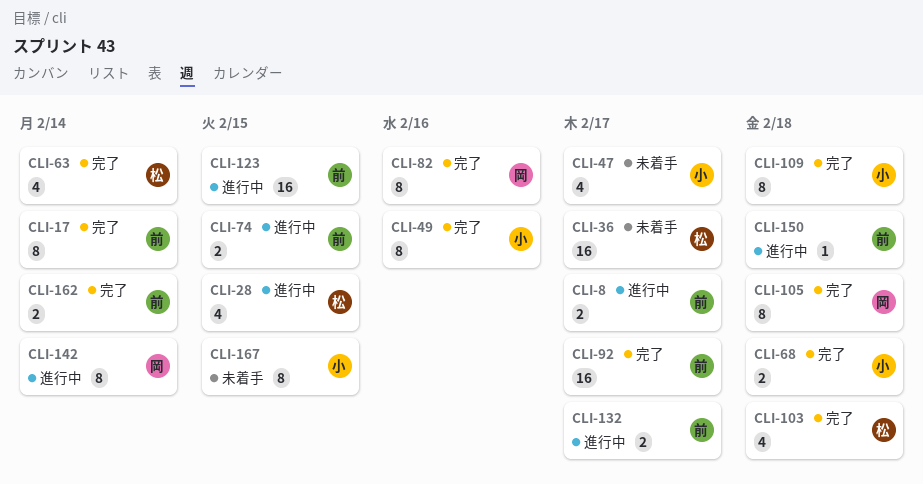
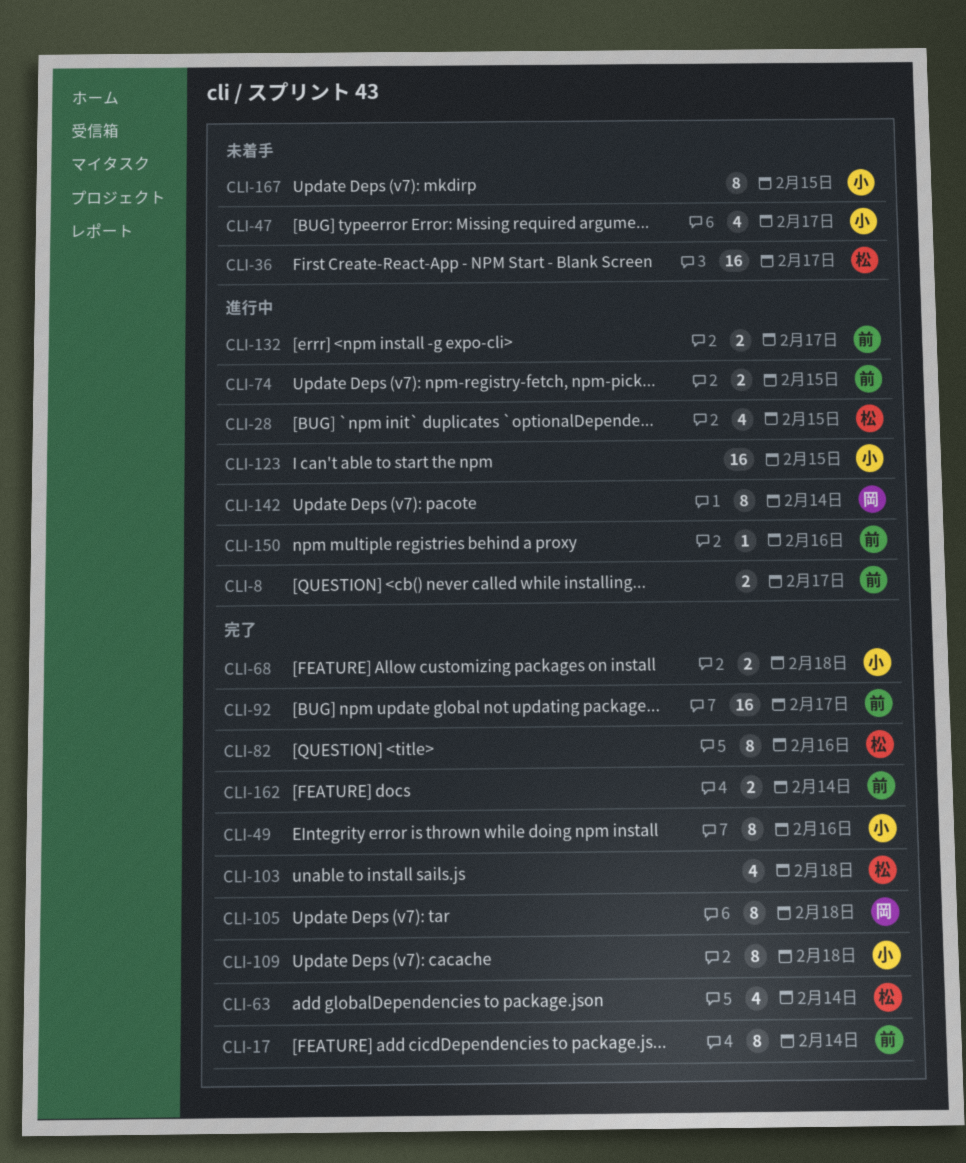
CLI-82, owner: 岡 -> 松
CLI-123, owner: 前 -> 小
CLI-150, due: Feb 18 -> Feb 16

